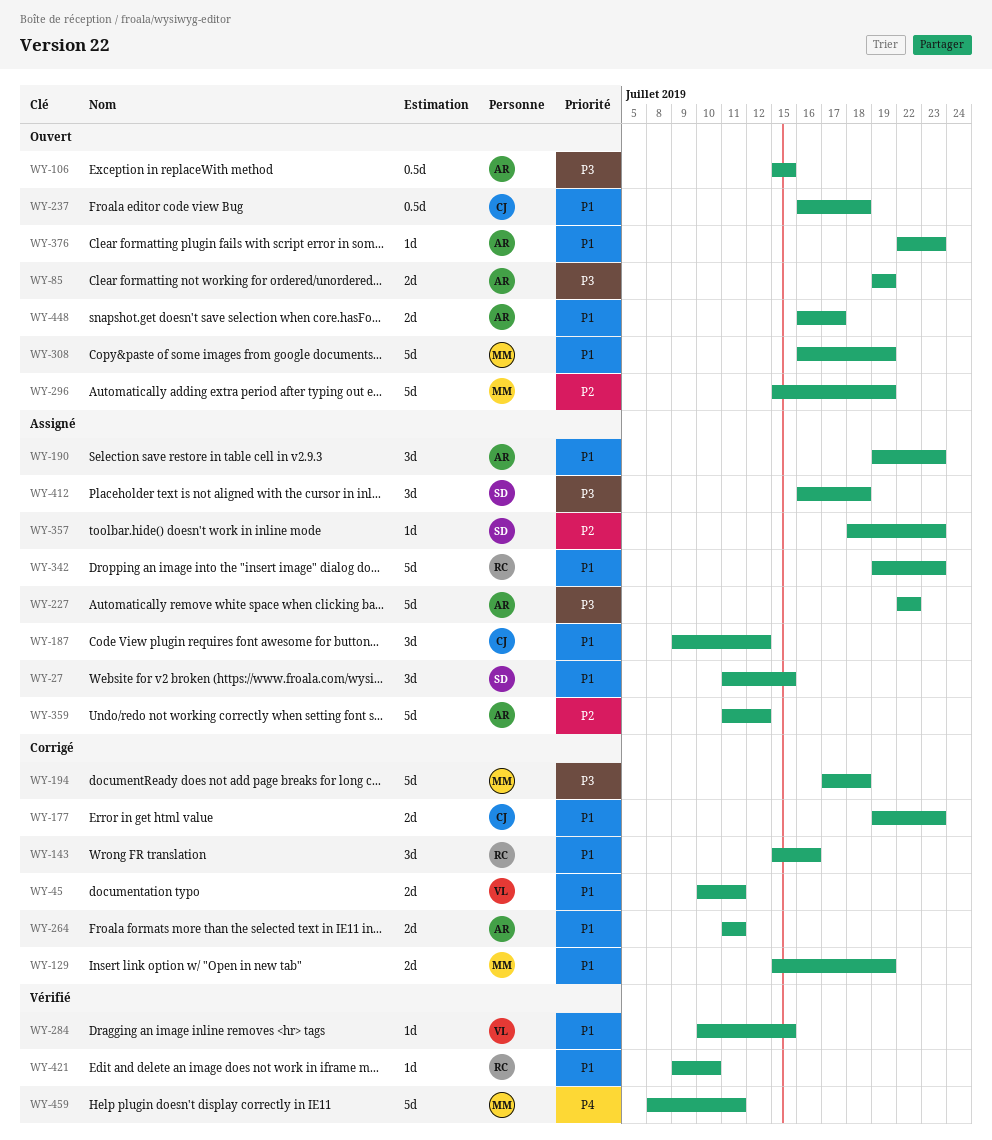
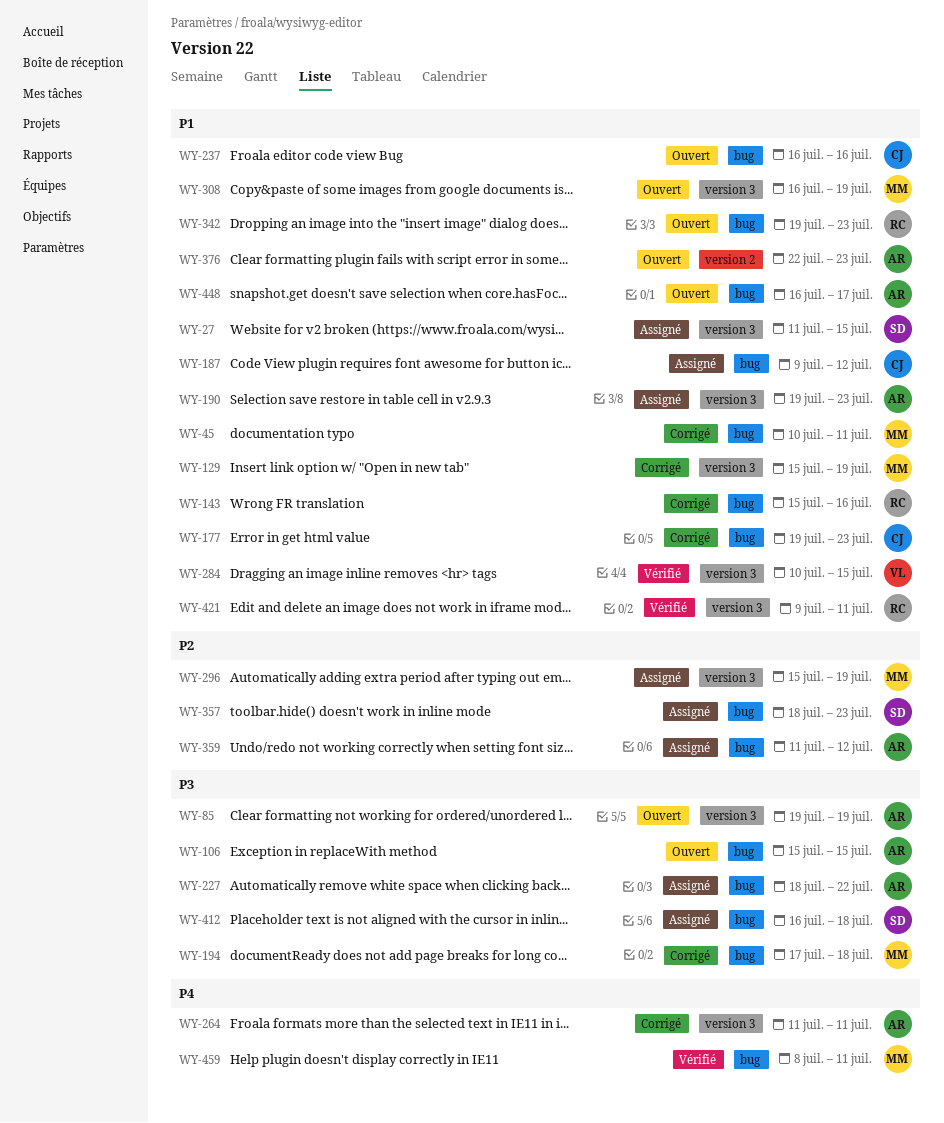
WY-45, owner: VL -> MM
WY-227, start: Jul 22 -> Jul 18
WY-237, due: Jul 18 -> Jul 16
WY-264, priority: P1 -> P4
WY-296, status: Ouvert -> Assigné
WY-342, status: Assigné -> Ouvert
WY-421, due: Jul 10 -> Jul 11

